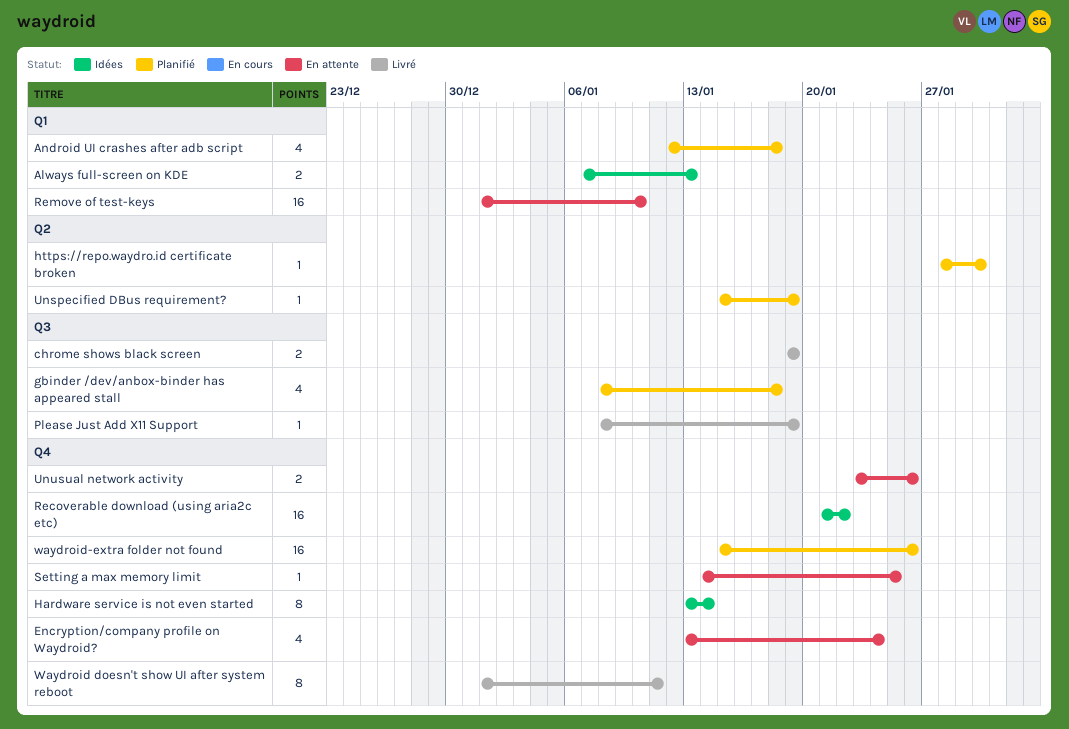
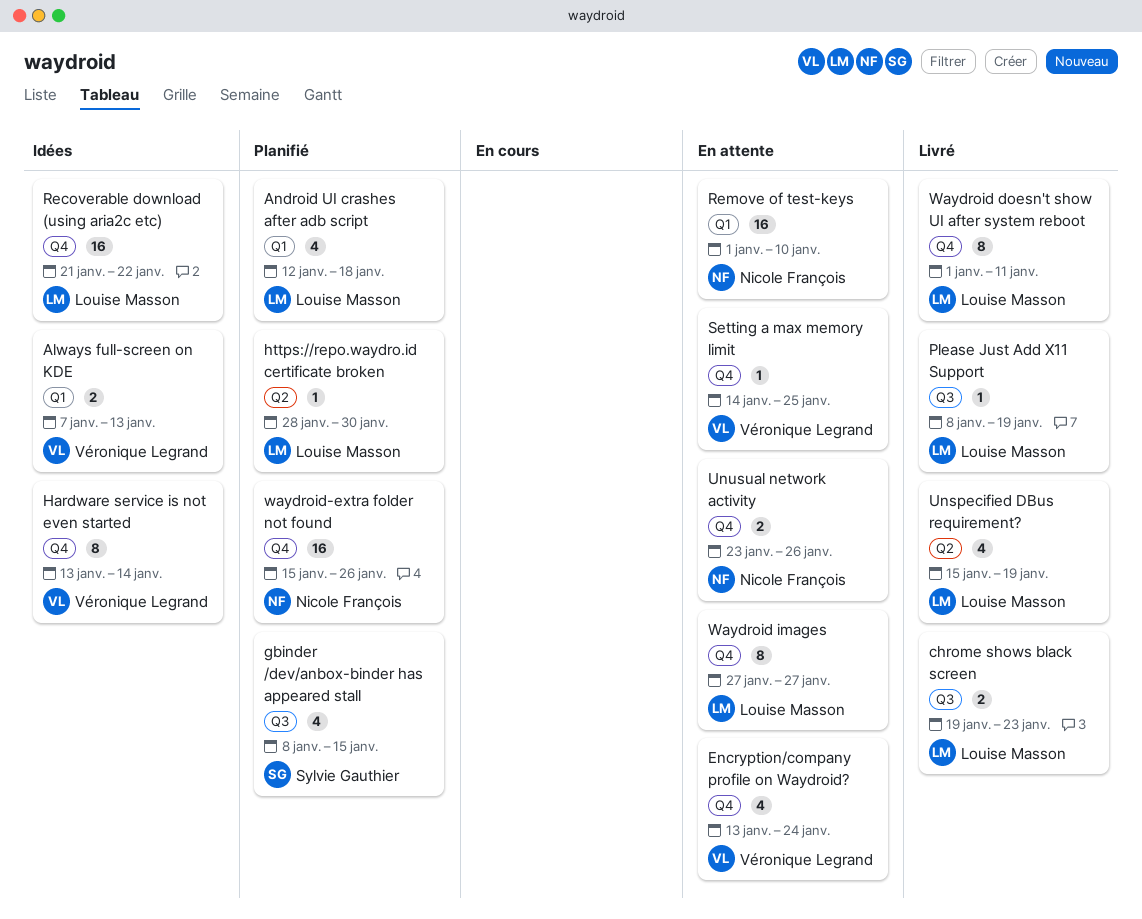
chrome shows black screen, due: Jan 19 -> Jan 23
gbinder /dev/anbox-binder has appeared stall, due: Jan 18 -> Jan 15
Unspecified DBus requirement?, status: Planifié -> Livré
Unspecified DBus requirement?, estimate: 1 -> 4
Waydroid images: none -> present

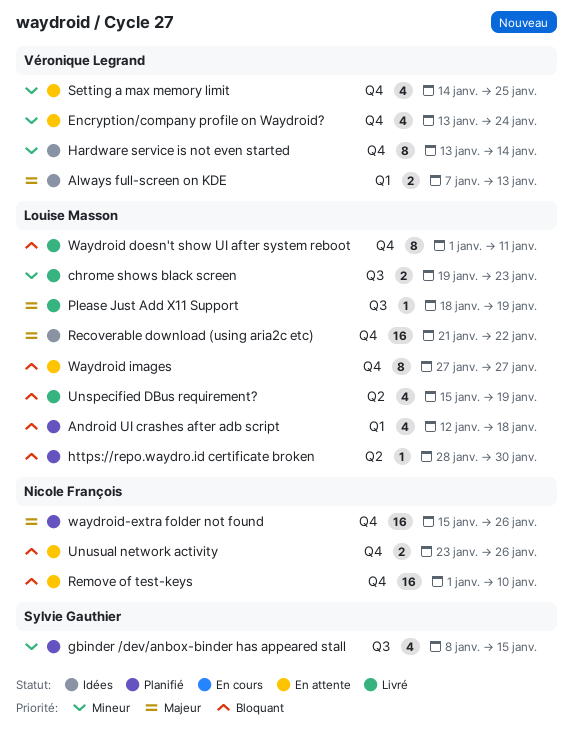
Please Just Add X11 Support, start: Jan 8 -> Jan 18
Remove of test-keys, label: Q1 -> Q4
Setting a max memory limit, estimate: 1 -> 4

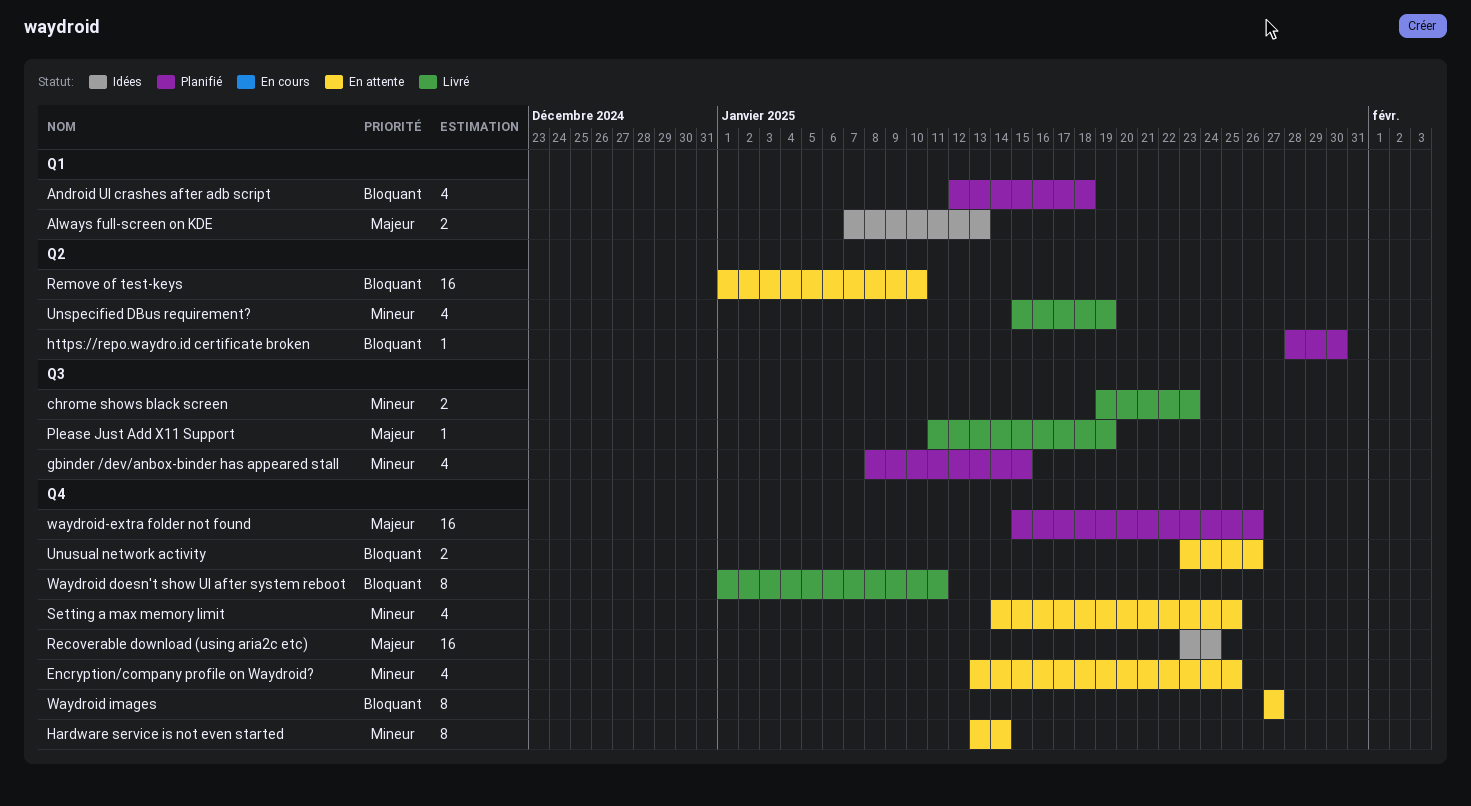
Encryption/company profile on Waydroid?, due: Jan 24 -> Jan 25
Hardware service is not even started, status: Idées -> En attente
Please Just Add X11 Support, start: Jan 18 -> Jan 11
Recoverable download (using aria2c etc), start: Jan 21 -> Jan 23
Recoverable download (using aria2c etc), due: Jan 22 -> Jan 24
Remove of test-keys, label: Q4 -> Q2
Unspecified DBus requirement?, priority: Bloquant -> Mineur

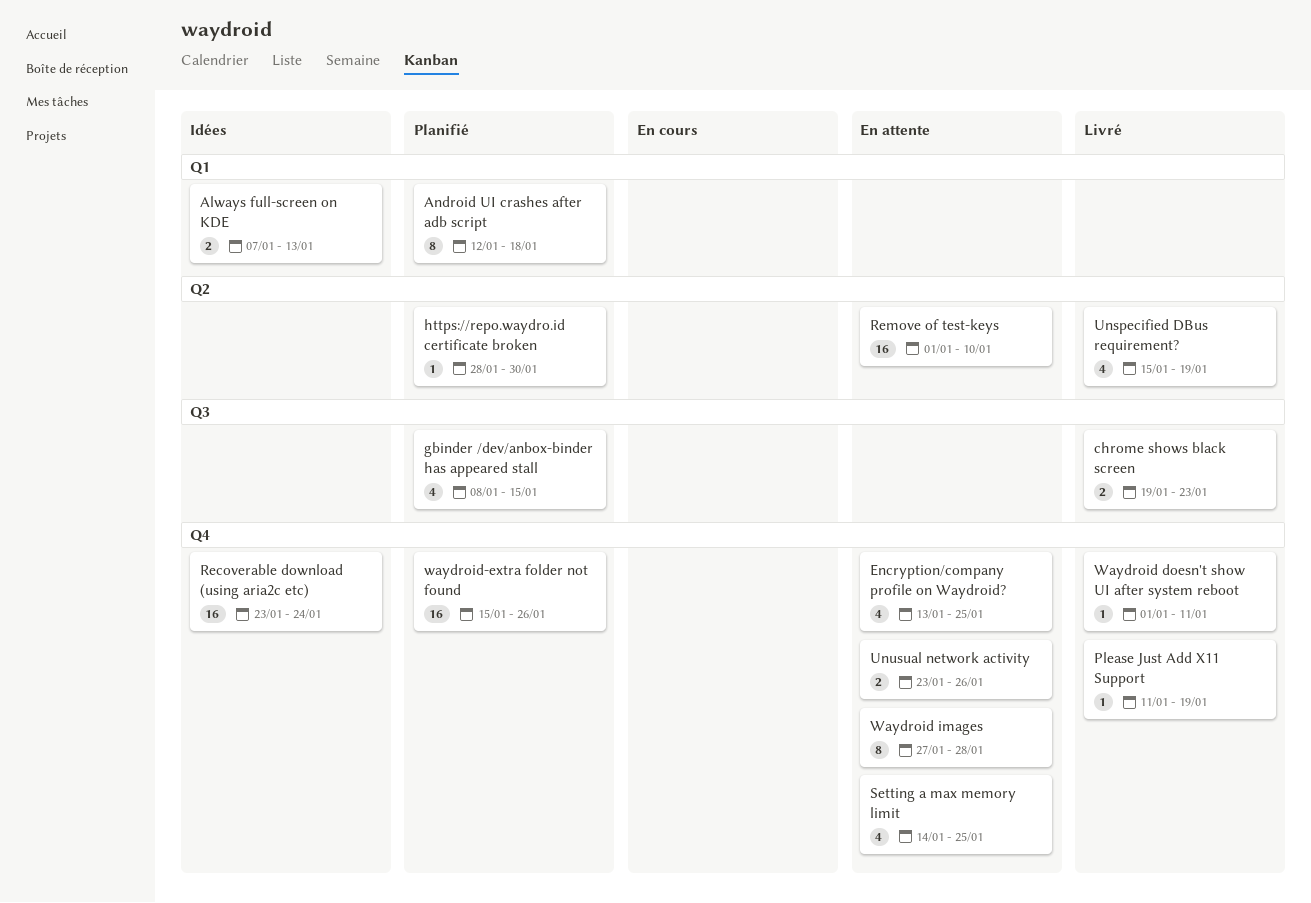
Android UI crashes after adb script, estimate: 4 -> 8
Hardware service is not even started: present -> none
Please Just Add X11 Support, label: Q3 -> Q4
Waydroid doesn't show UI after system reboot, estimate: 8 -> 1
Waydroid images, due: Jan 27 -> Jan 28

